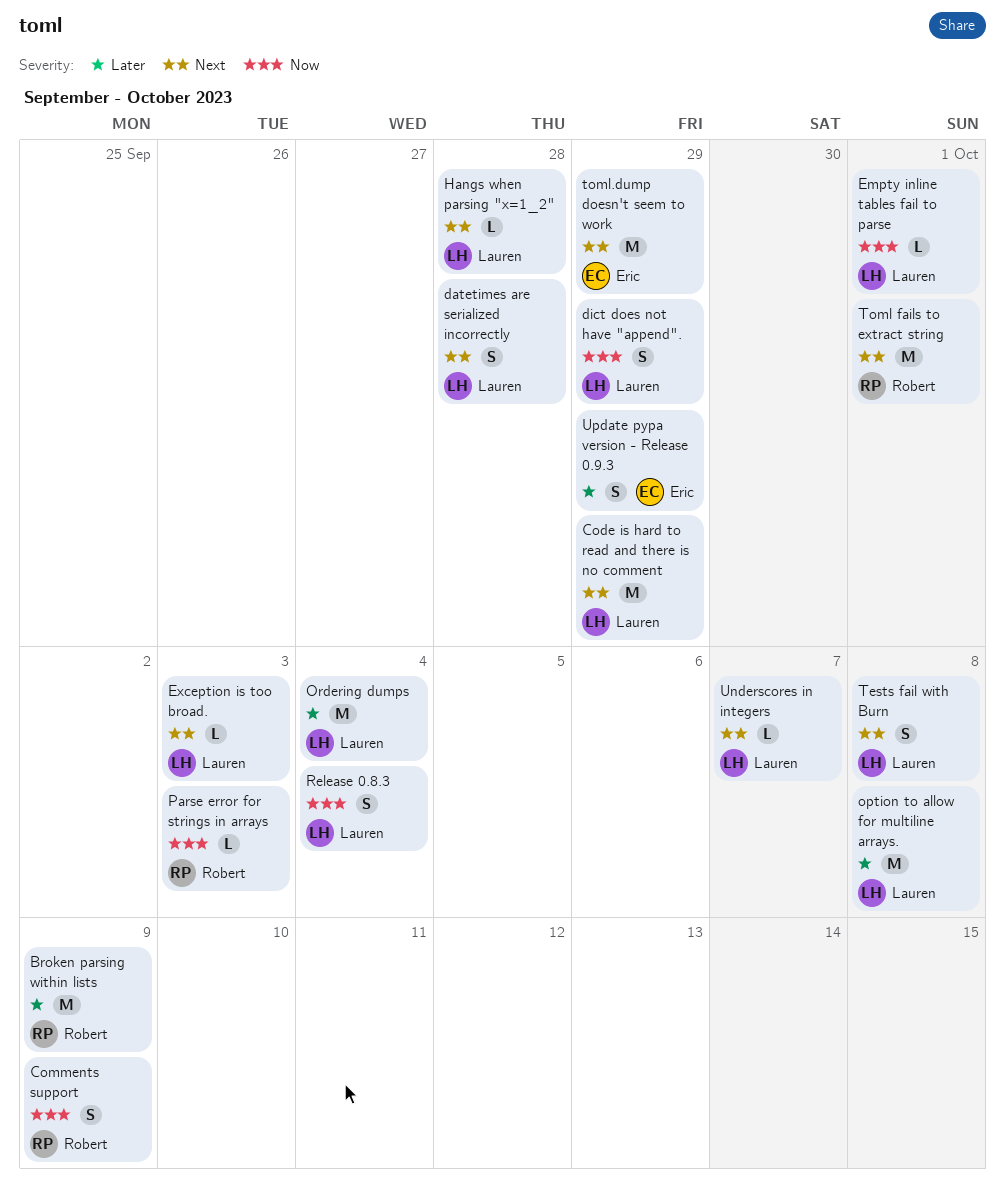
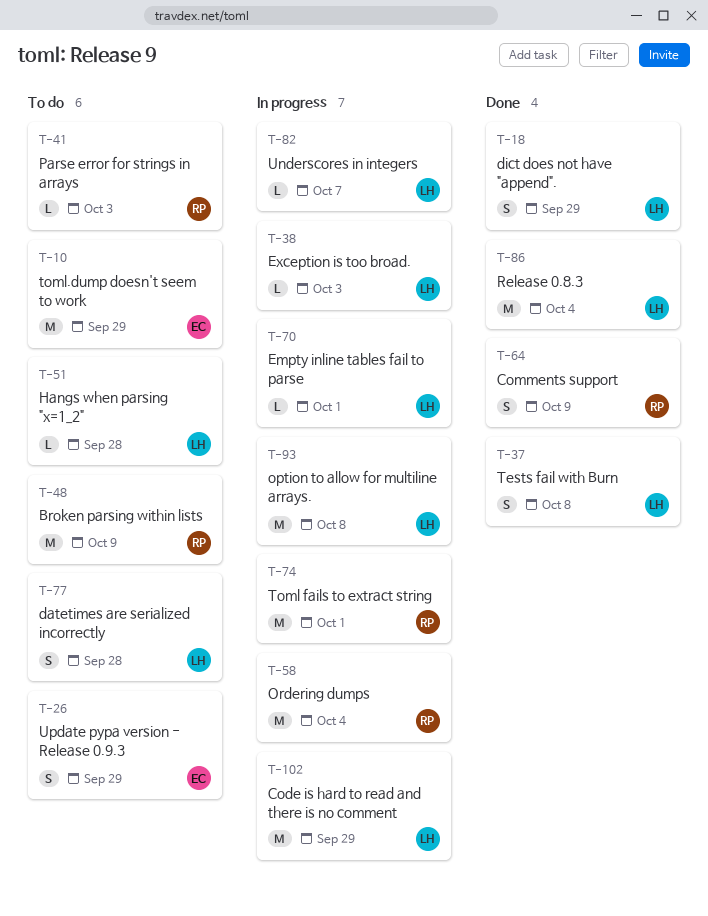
Ordering dumps, owner: Lauren -> Robert
Release 0.8.3, estimate: S -> M

